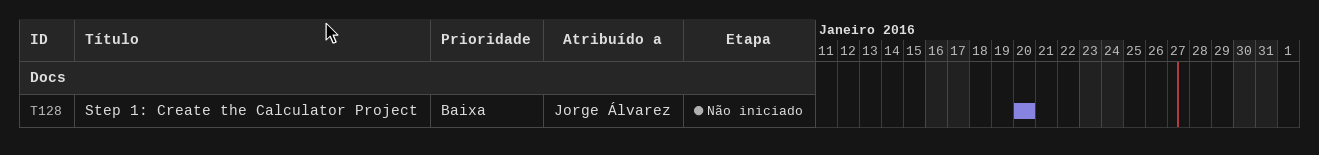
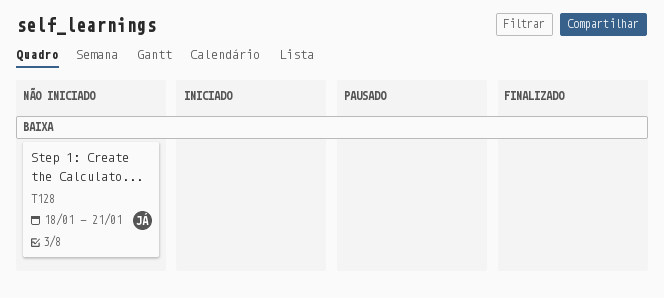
T128, start: Jan 20 -> Jan 18
T128, due: Jan 20 -> Jan 21

